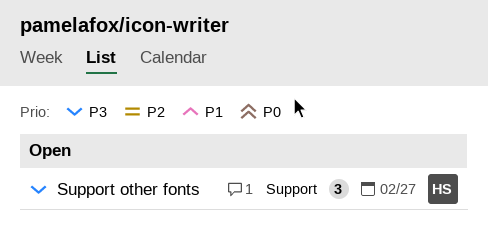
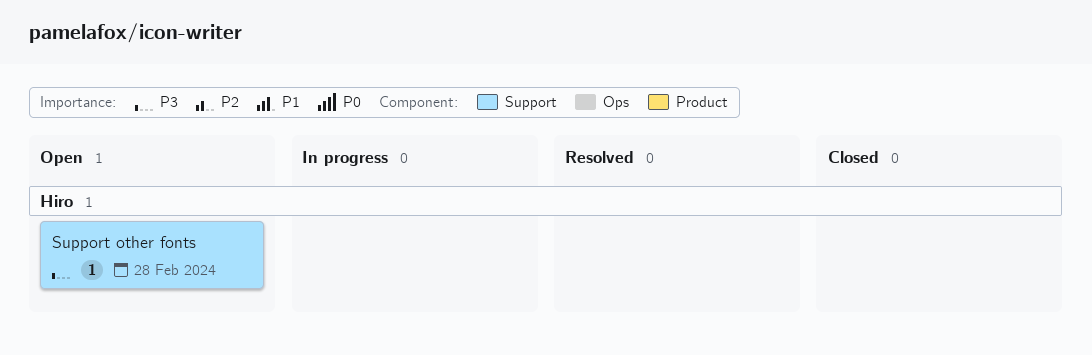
Support other fonts, estimate: 3 -> 1
Support other fonts, due: Feb 27 -> Feb 28

